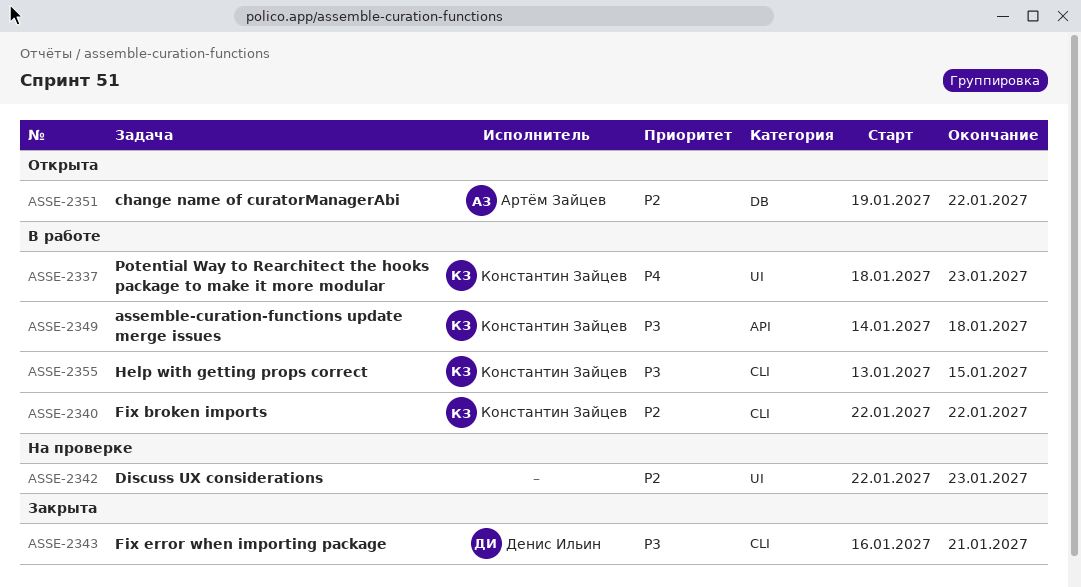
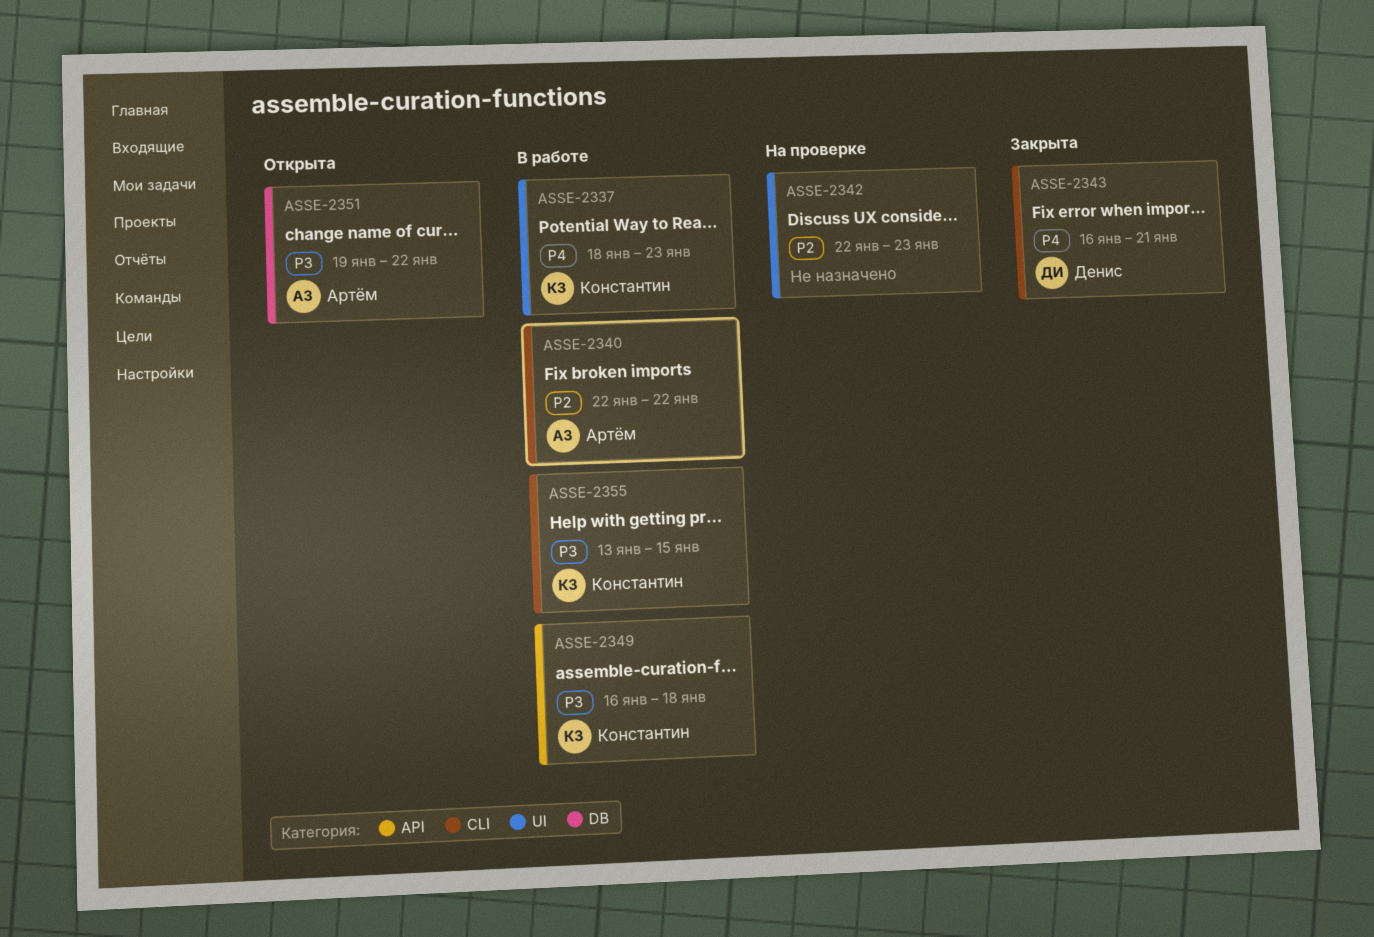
ASSE-2340, owner: Константин Зайцев -> Артём Зайцев
ASSE-2343, priority: P3 -> P4
ASSE-2349, start: Jan 14 -> Jan 16
ASSE-2351, priority: P2 -> P3

